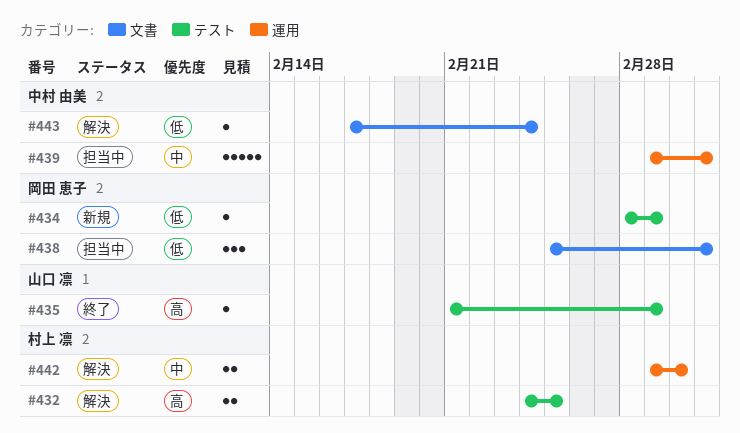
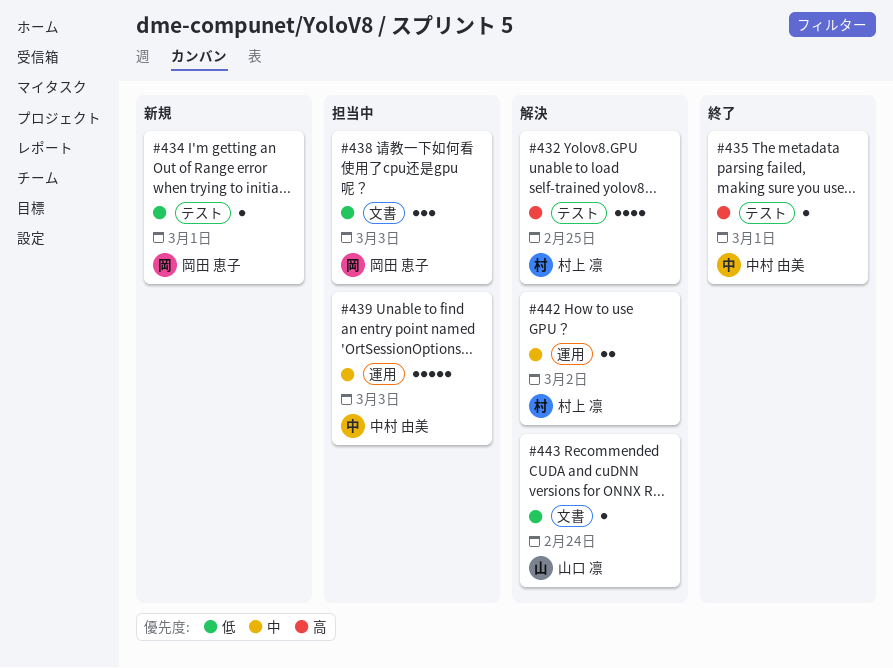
#432, estimate: 2 -> 4
#435, owner: 山口 凛 -> 中村 由美
#443, owner: 中村 由美 -> 山口 凛

